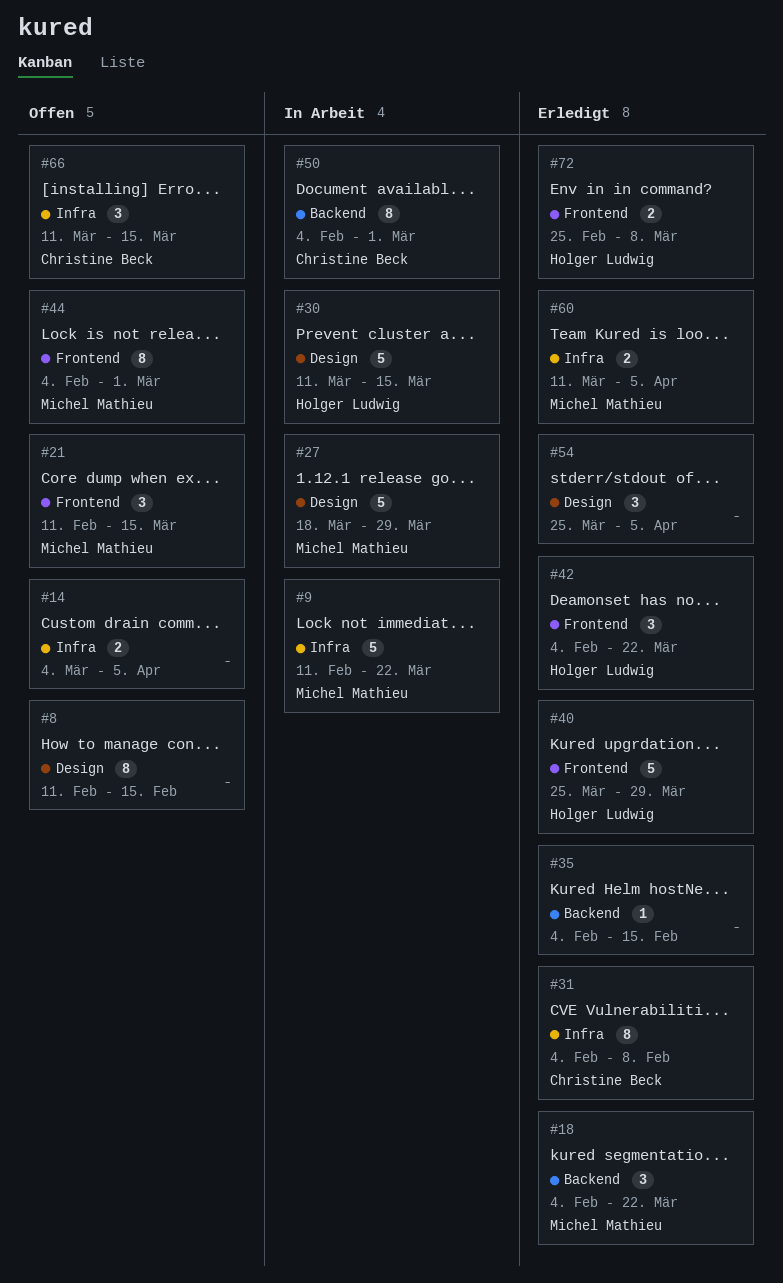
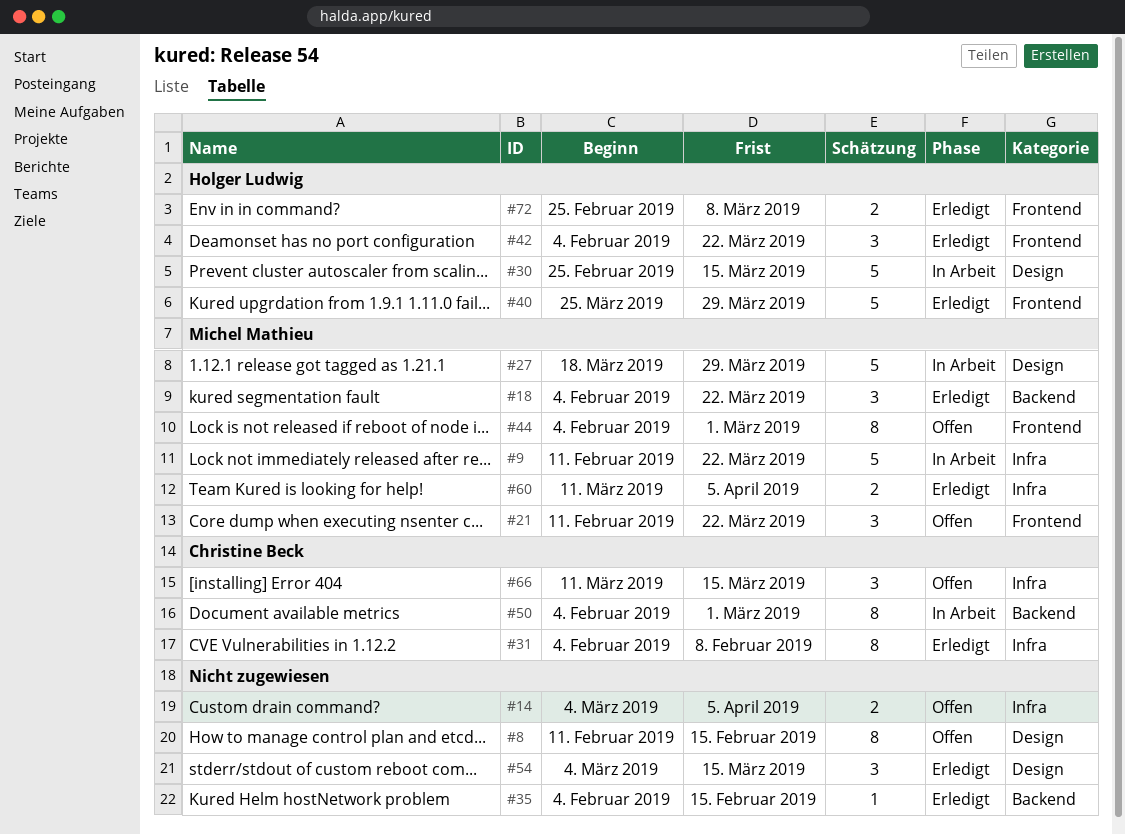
#21, due: Mar 15 -> Mar 22
#30, start: Mar 11 -> Feb 25
#54, start: Mar 25 -> Mar 4
#54, due: Apr 5 -> Mar 15

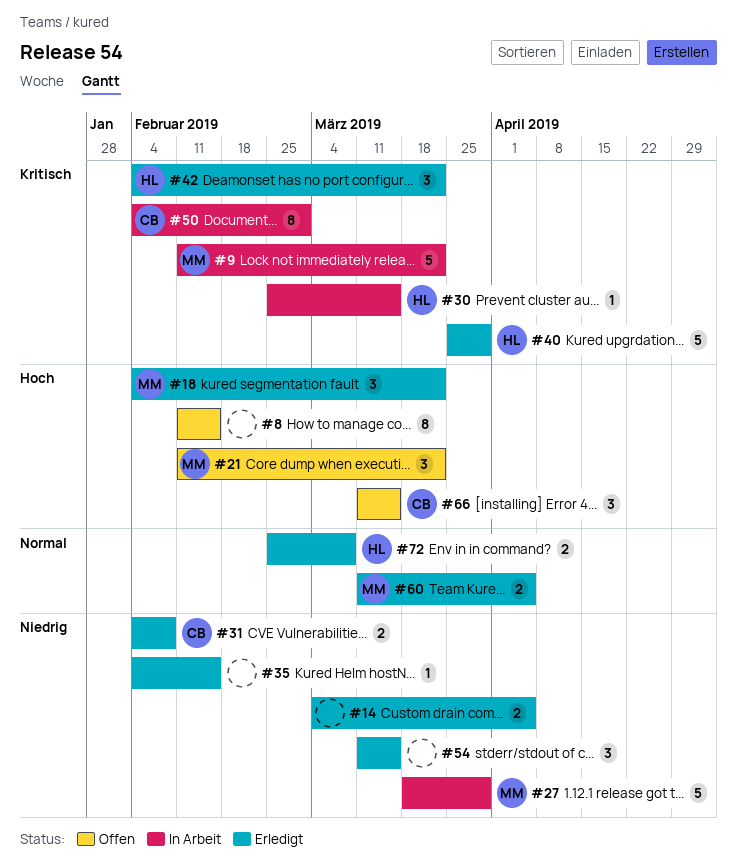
#14, status: Offen -> Erledigt
#30, estimate: 5 -> 1
#31, estimate: 8 -> 2
#44: present -> none
#54, start: Mar 4 -> Mar 11

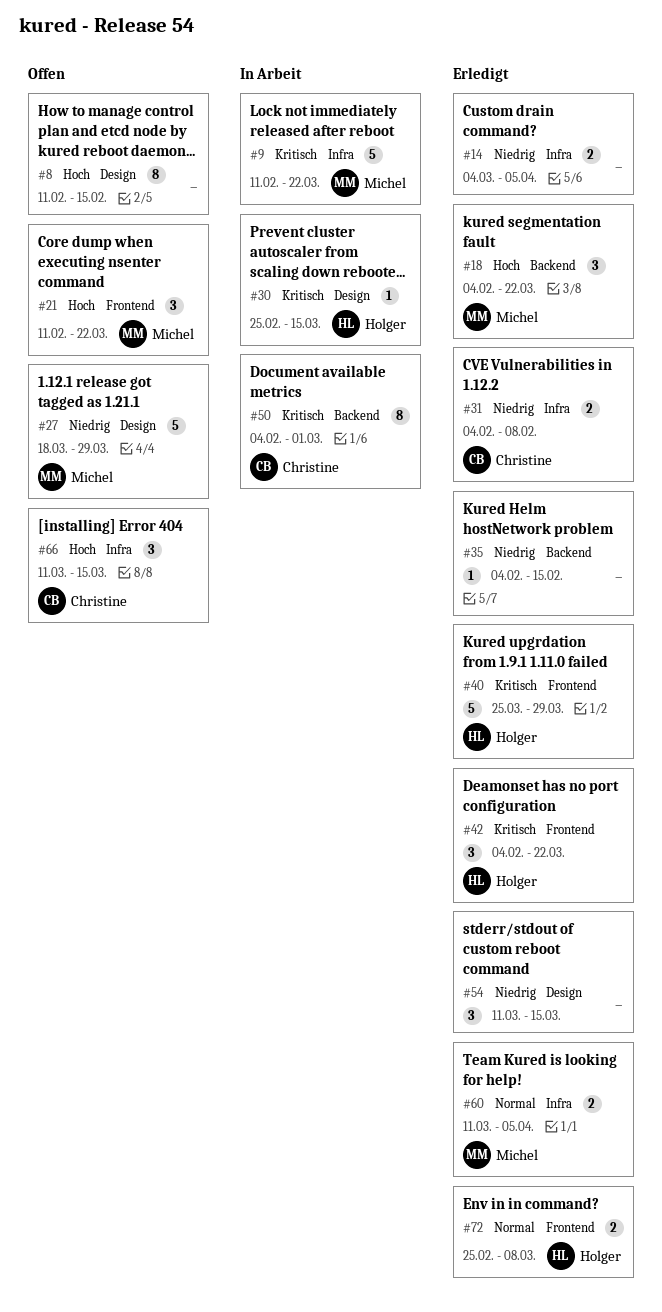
#27, status: In Arbeit -> Offen

